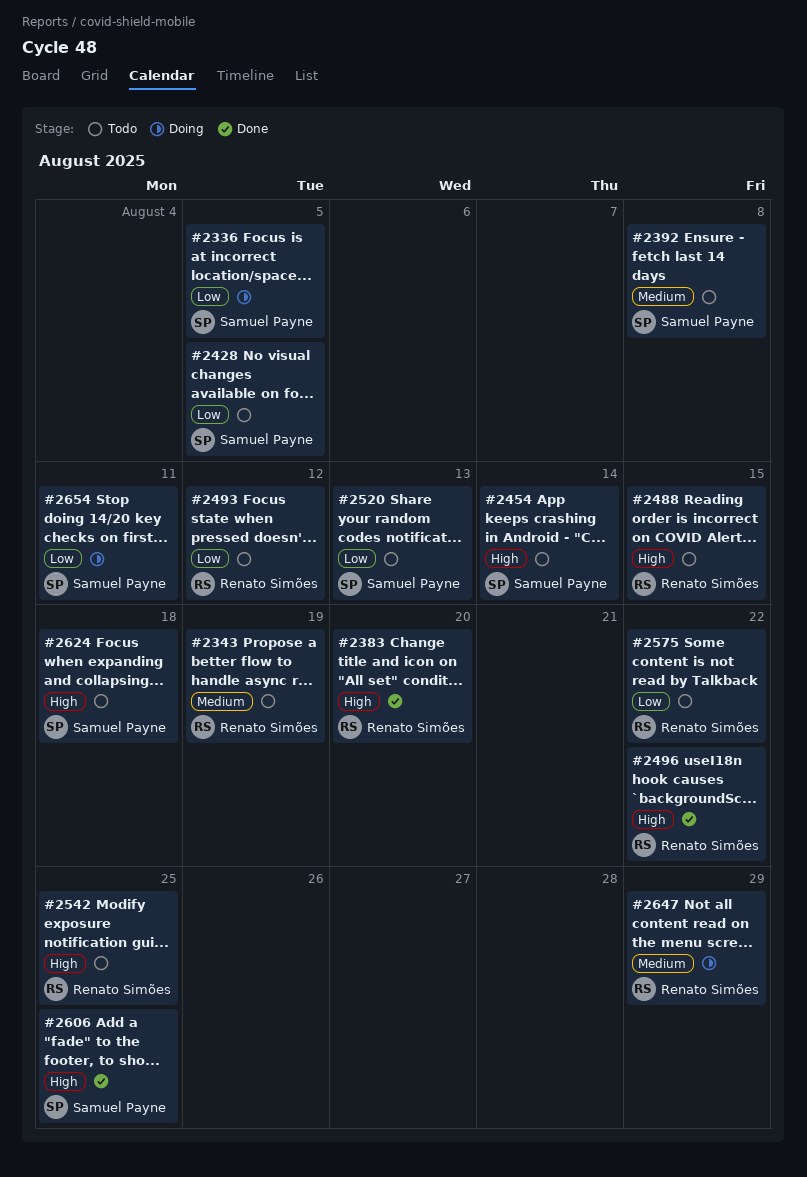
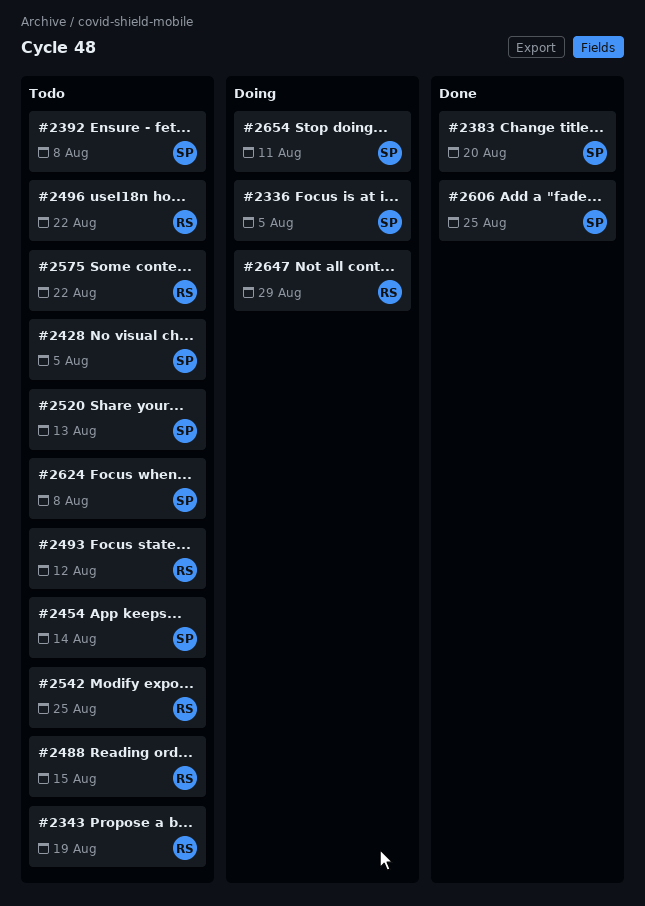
#2383, owner: Renato Simões -> Samuel Payne
#2496, status: Done -> Todo
#2624, due: Aug 18 -> Aug 8

